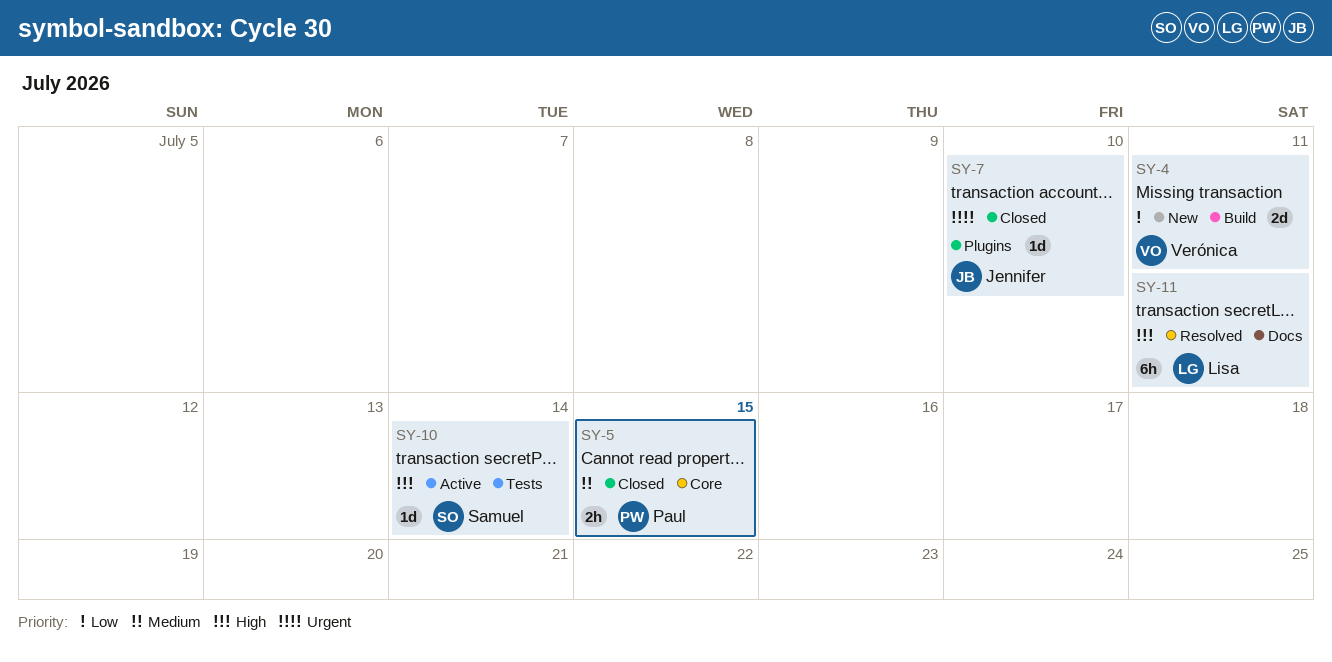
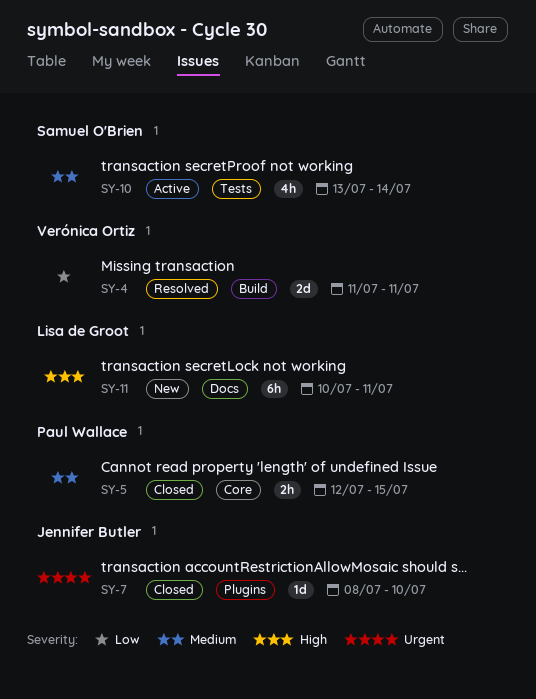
SY-4, status: New -> Resolved
SY-10, priority: High -> Medium
SY-10, estimate: 1d -> 4h
SY-11, status: Resolved -> New

